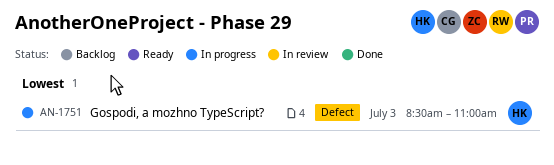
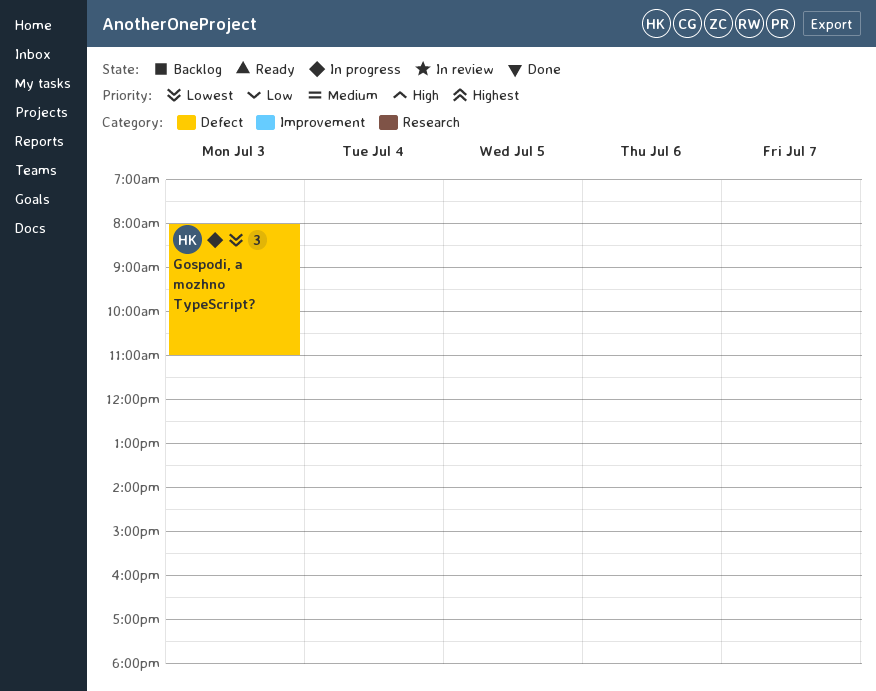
Gospodi, a mozhno TypeScript?, begins: 08:30 -> 08:00

